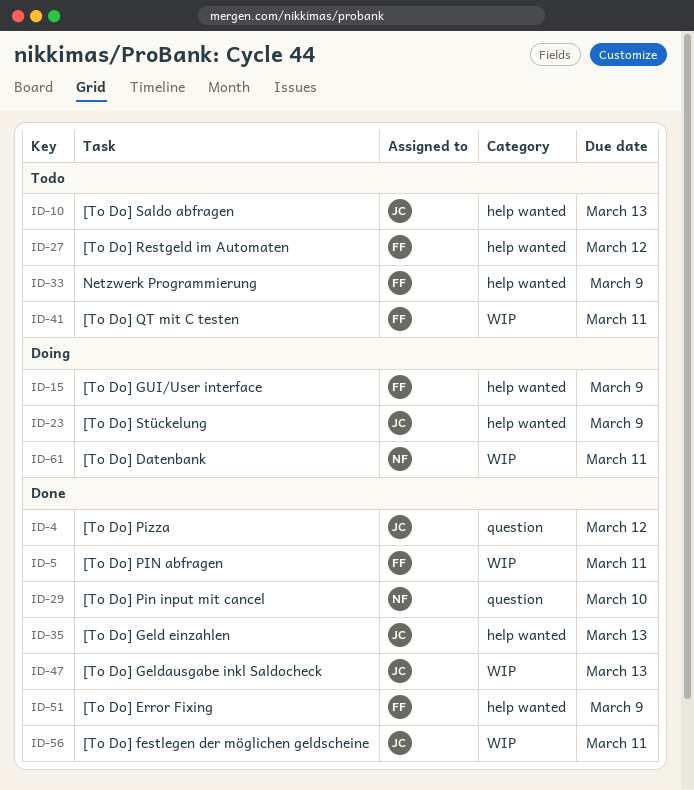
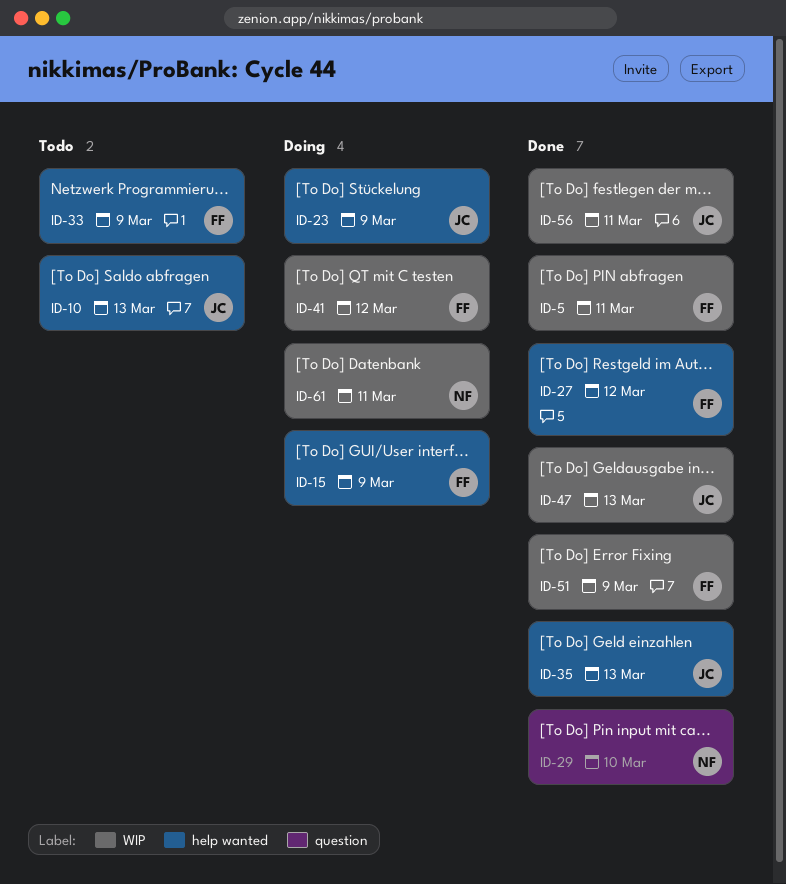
ID-4: present -> none
ID-27, status: Todo -> Done
ID-41, status: Todo -> Doing
ID-41, due: Mar 11 -> Mar 12
ID-51, label: help wanted -> WIP

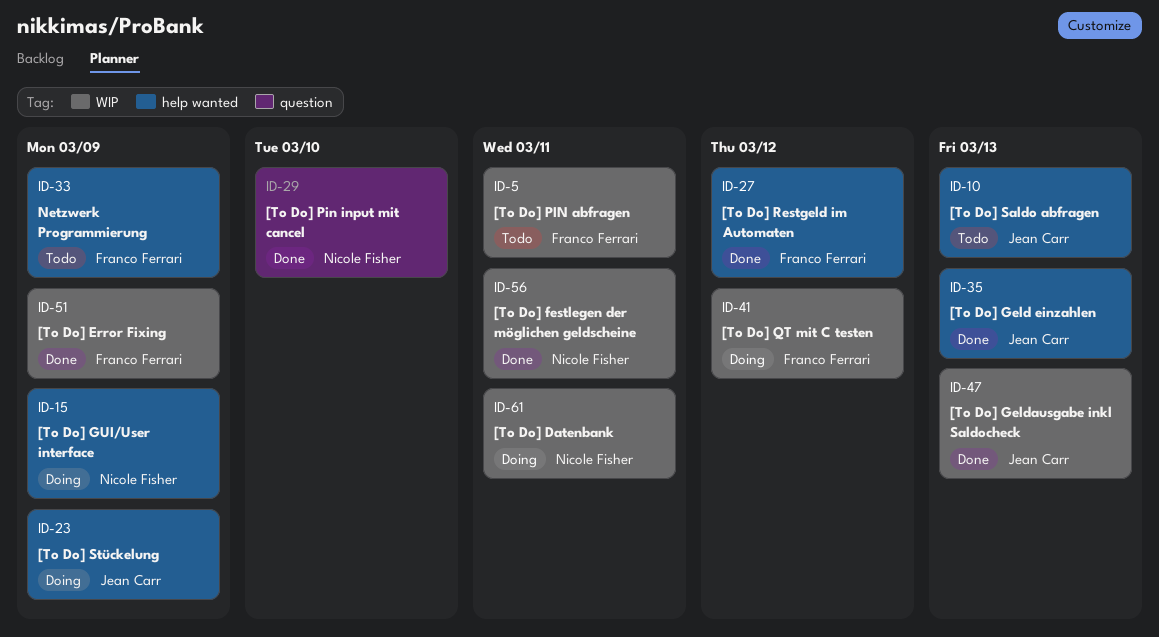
ID-5, status: Done -> Todo
ID-15, owner: Franco Ferrari -> Nicole Fisher
ID-56, owner: Jean Carr -> Nicole Fisher

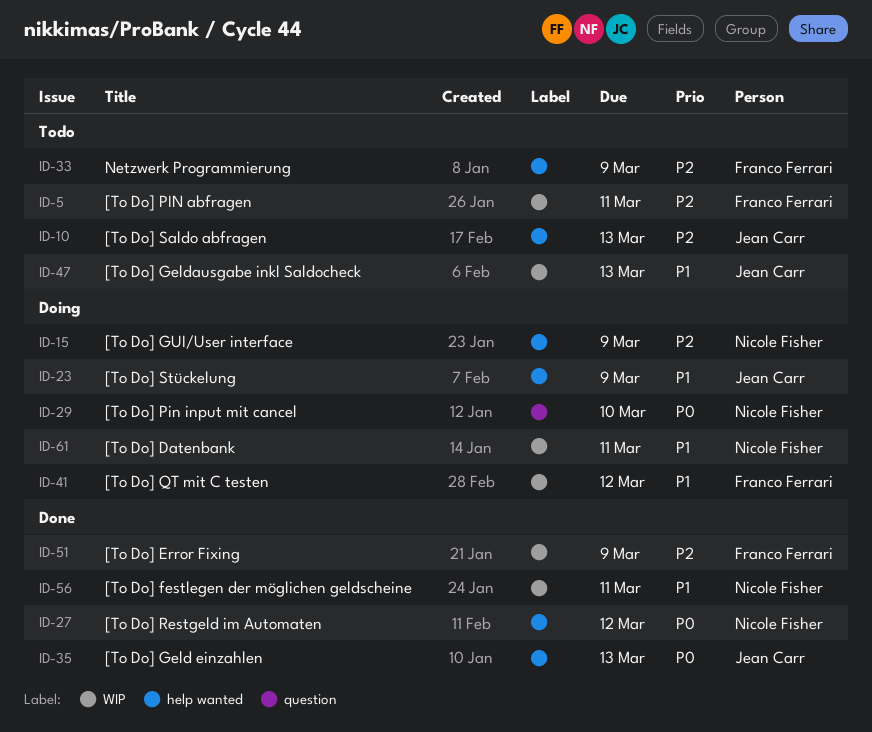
ID-27, owner: Franco Ferrari -> Nicole Fisher
ID-29, status: Done -> Doing
ID-47, status: Done -> Todo

